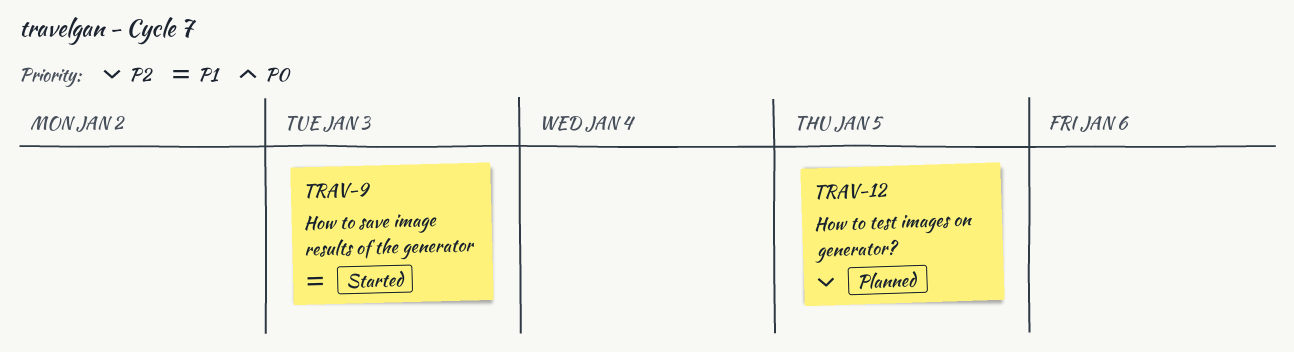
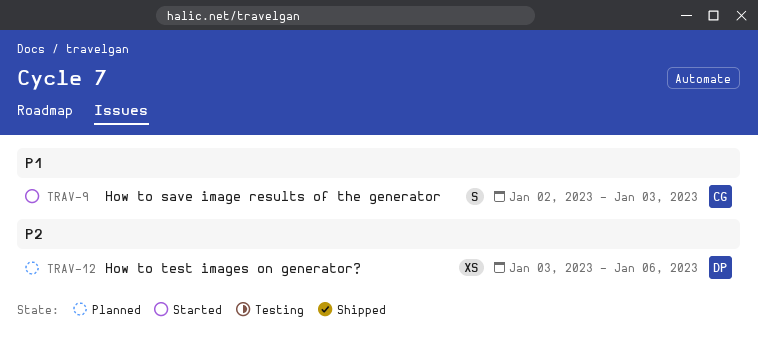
TRAV-12, due: Jan 5 -> Jan 6

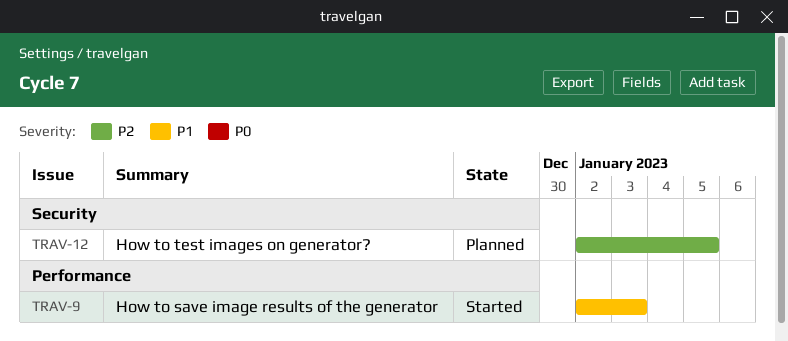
TRAV-12, start: Jan 3 -> Jan 2
TRAV-12, due: Jan 6 -> Jan 5

